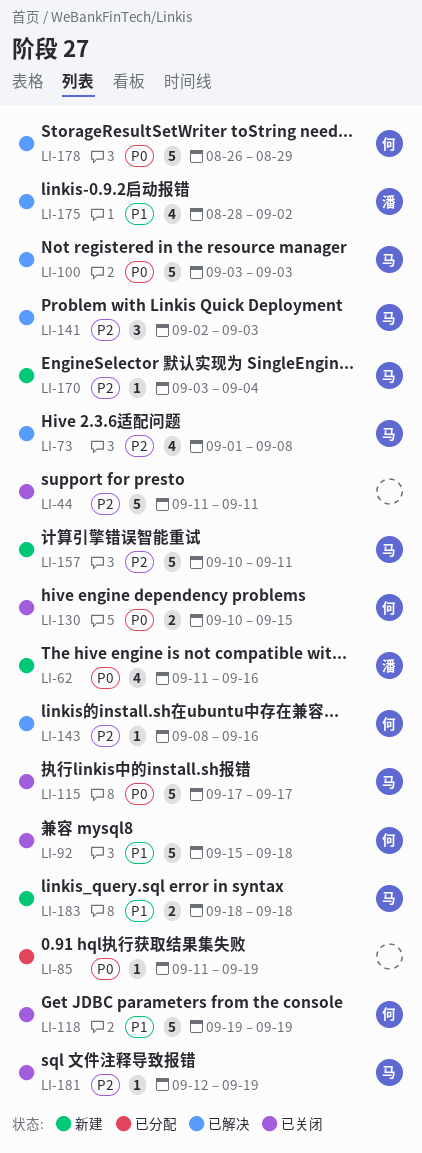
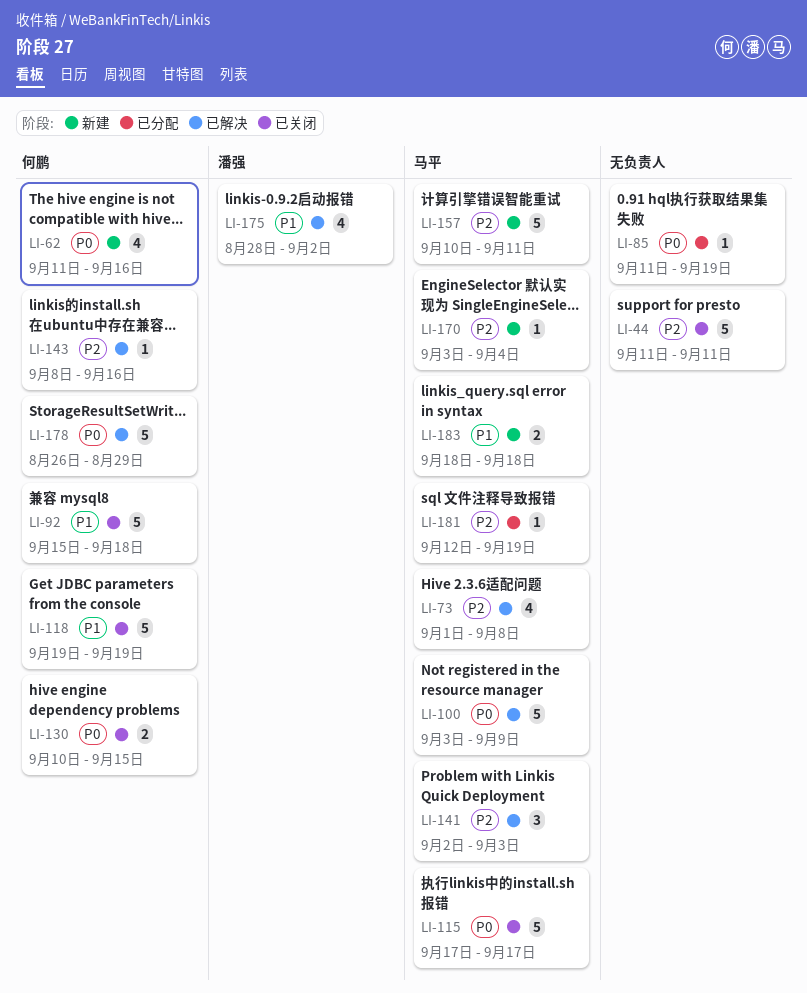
LI-62, owner: 潘强 -> 何鹏
LI-100, due: Sep 3 -> Sep 9
LI-181, status: 已关闭 -> 已分配

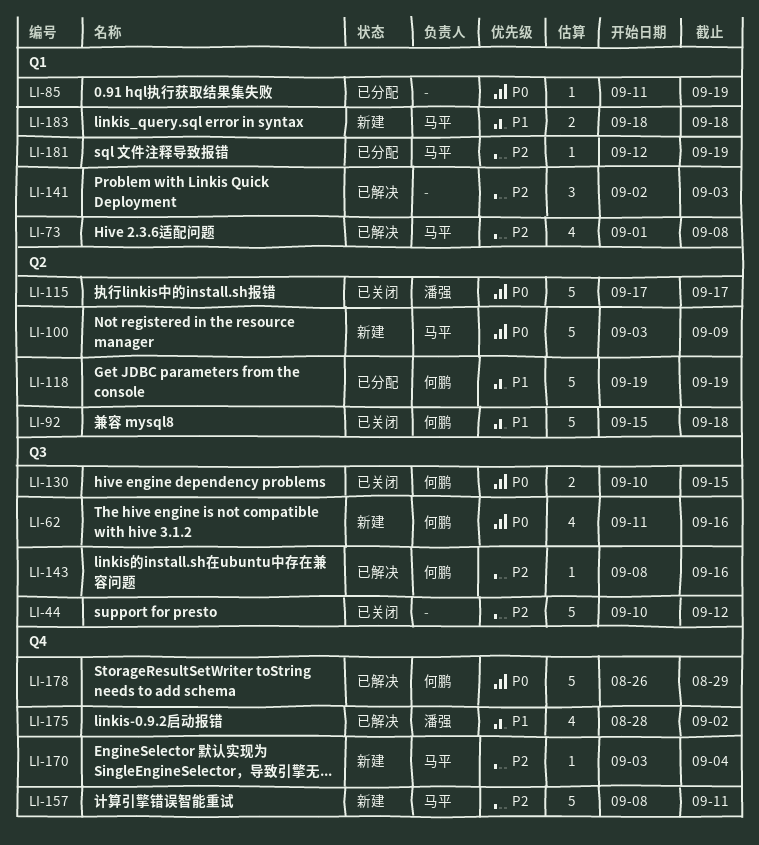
LI-44, start: Sep 11 -> Sep 10
LI-44, due: Sep 11 -> Sep 12
LI-100, status: 已解决 -> 新建
LI-115, owner: 马平 -> 潘强
LI-118, status: 已关闭 -> 已分配
LI-141, owner: 马平 -> none
LI-157, start: Sep 10 -> Sep 8

